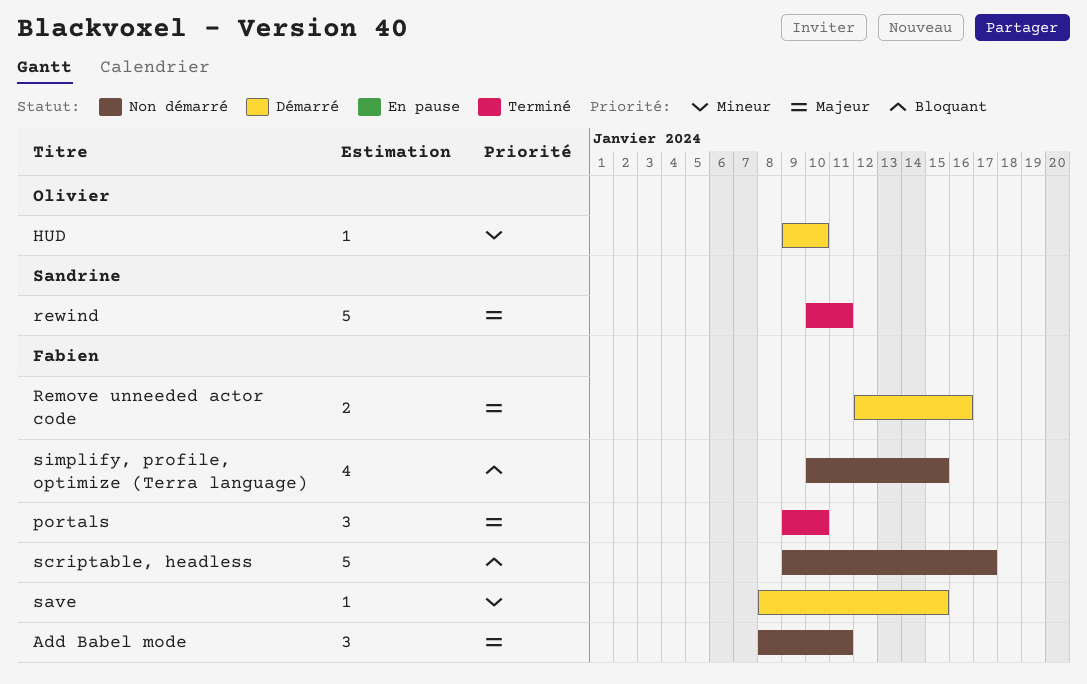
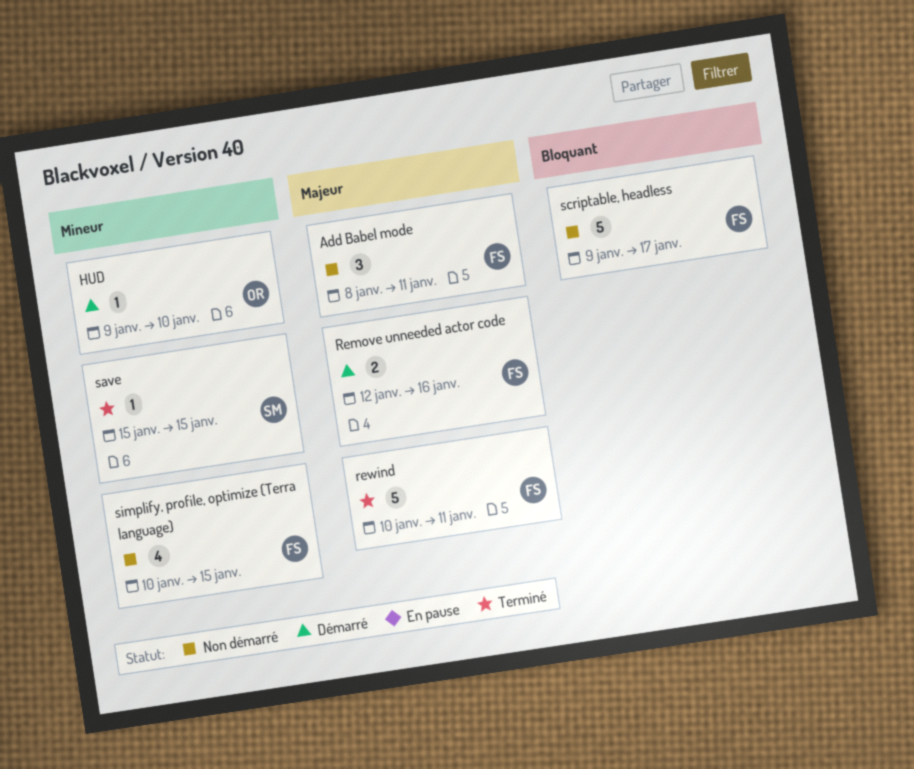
portals: present -> none
rewind, owner: Sandrine -> Fabien
save, status: Démarré -> Terminé
save, owner: Fabien -> Sandrine
save, start: Jan 8 -> Jan 15
simplify, profile, optimize (Terra language), priority: Bloquant -> Mineur

